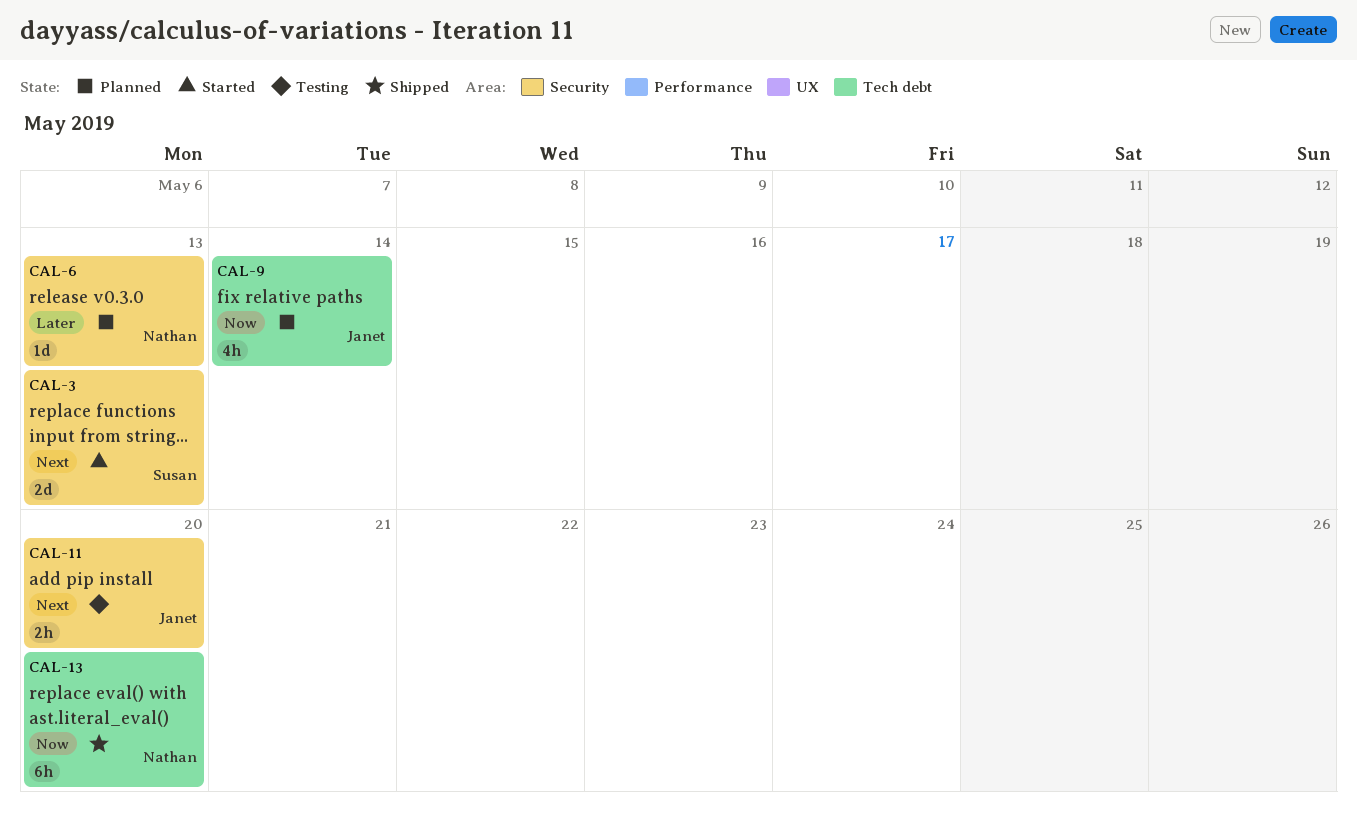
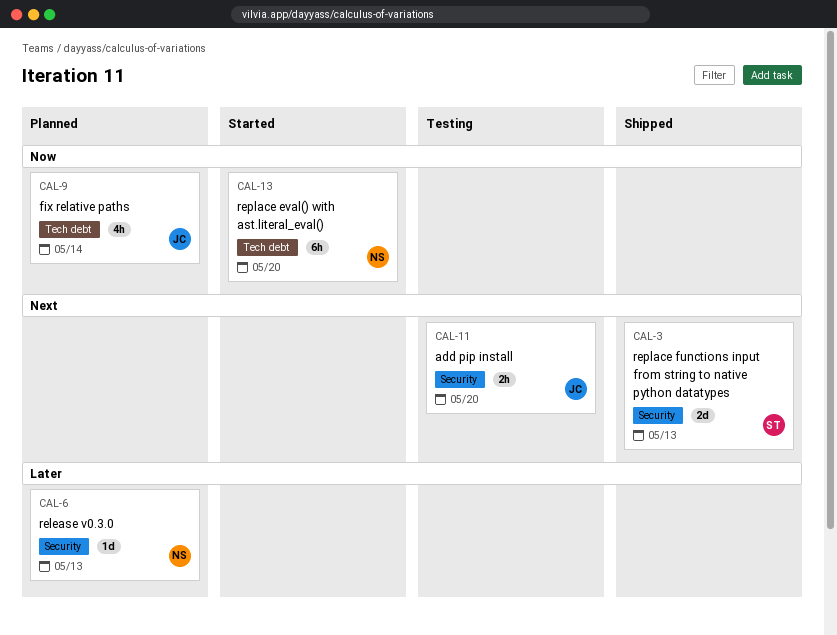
CAL-3, status: Started -> Shipped
CAL-13, status: Shipped -> Started

